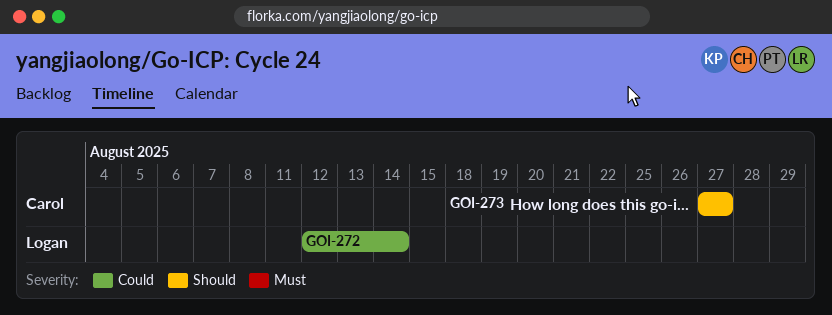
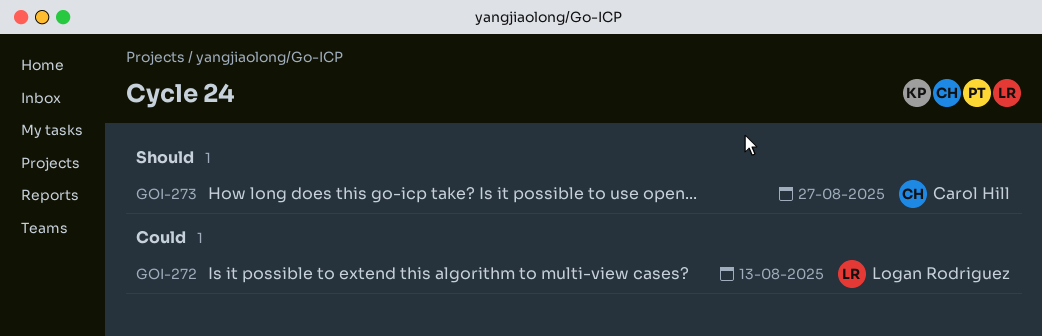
GOI-272, due: Aug 14 -> Aug 13

